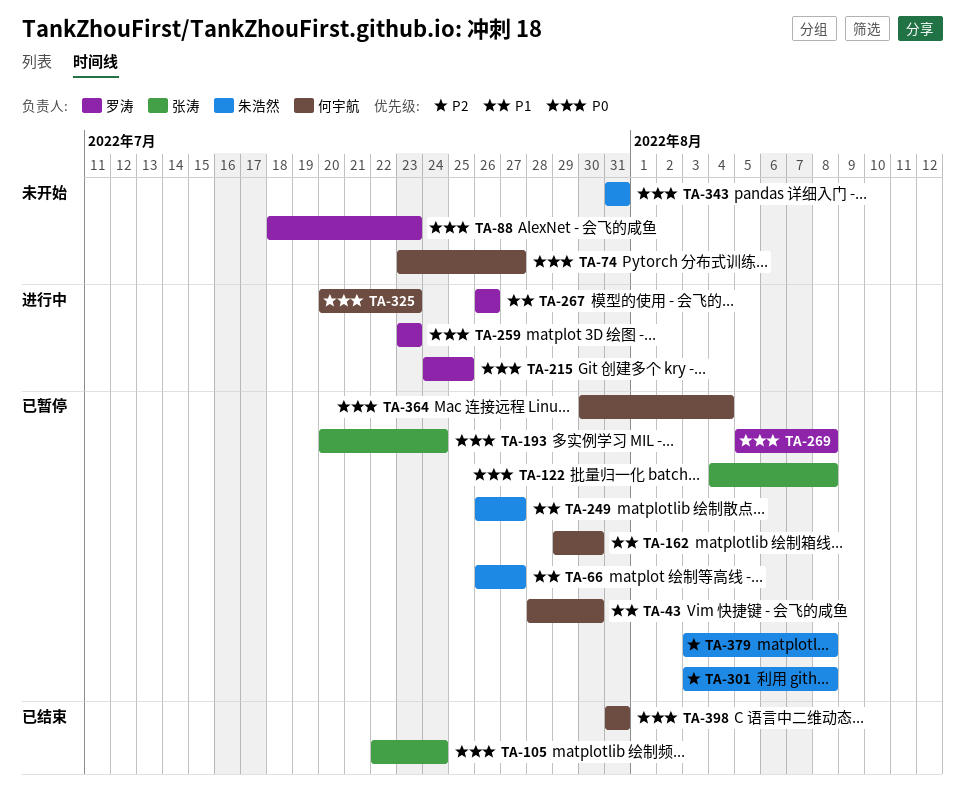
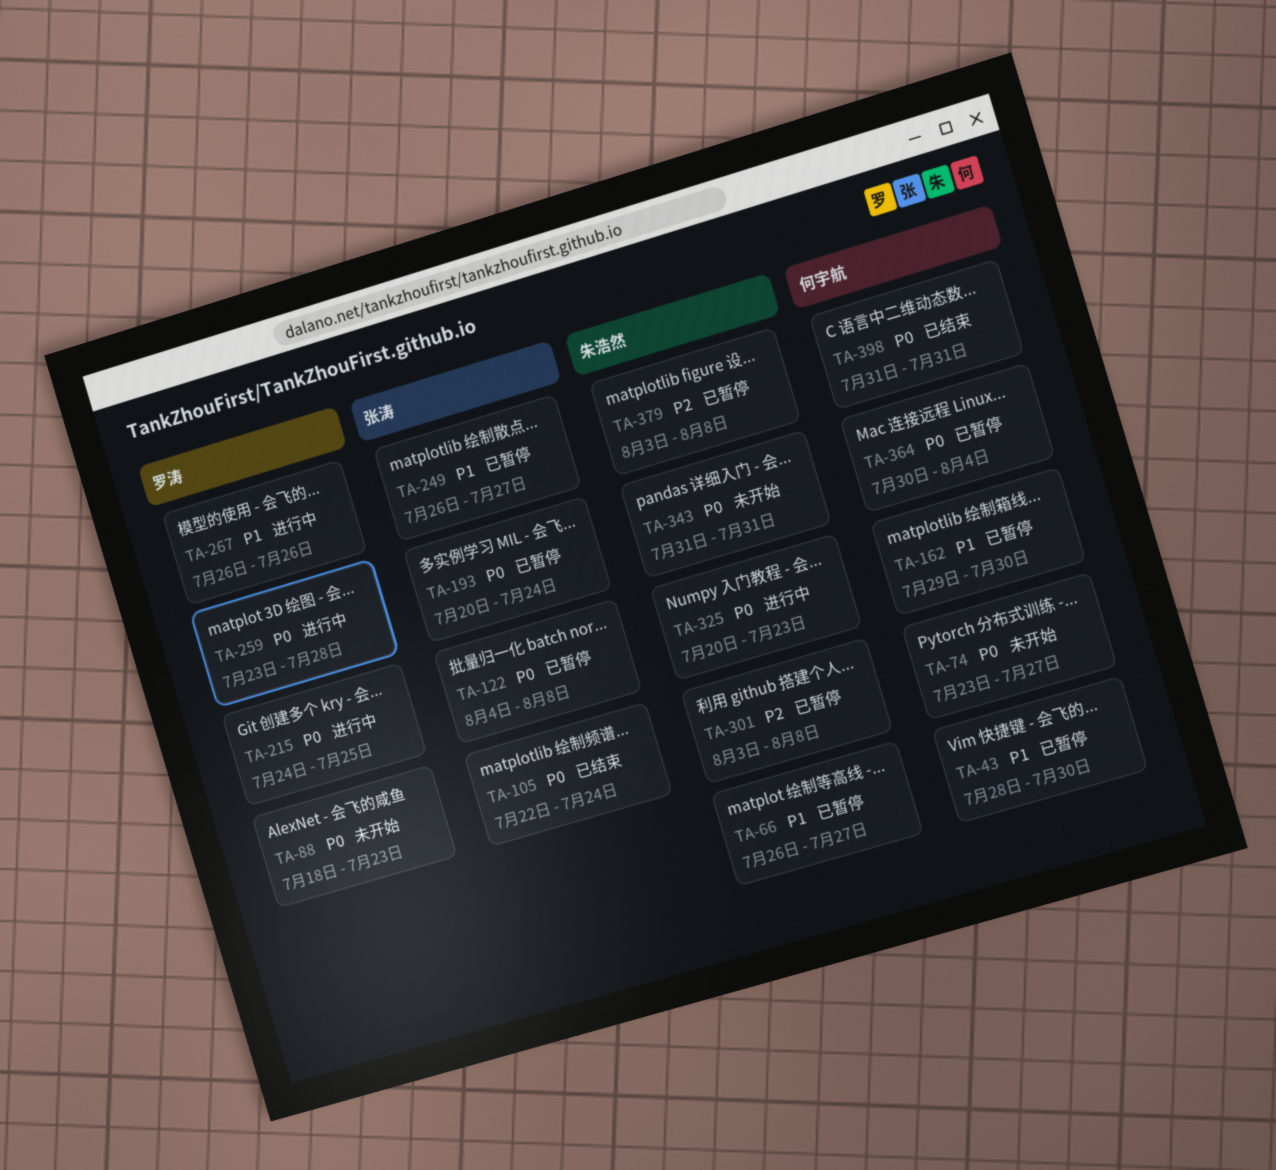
TA-249, owner: 朱浩然 -> 张涛
TA-259, due: Jul 23 -> Jul 28
TA-269: present -> none
TA-325, owner: 何宇航 -> 朱浩然

